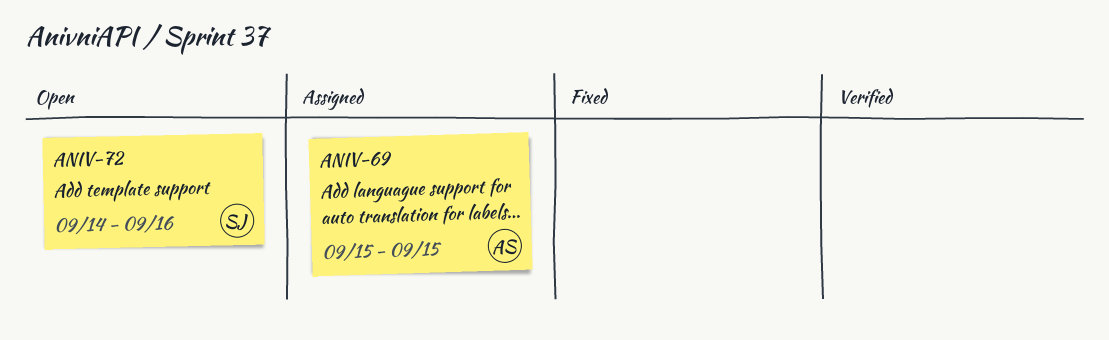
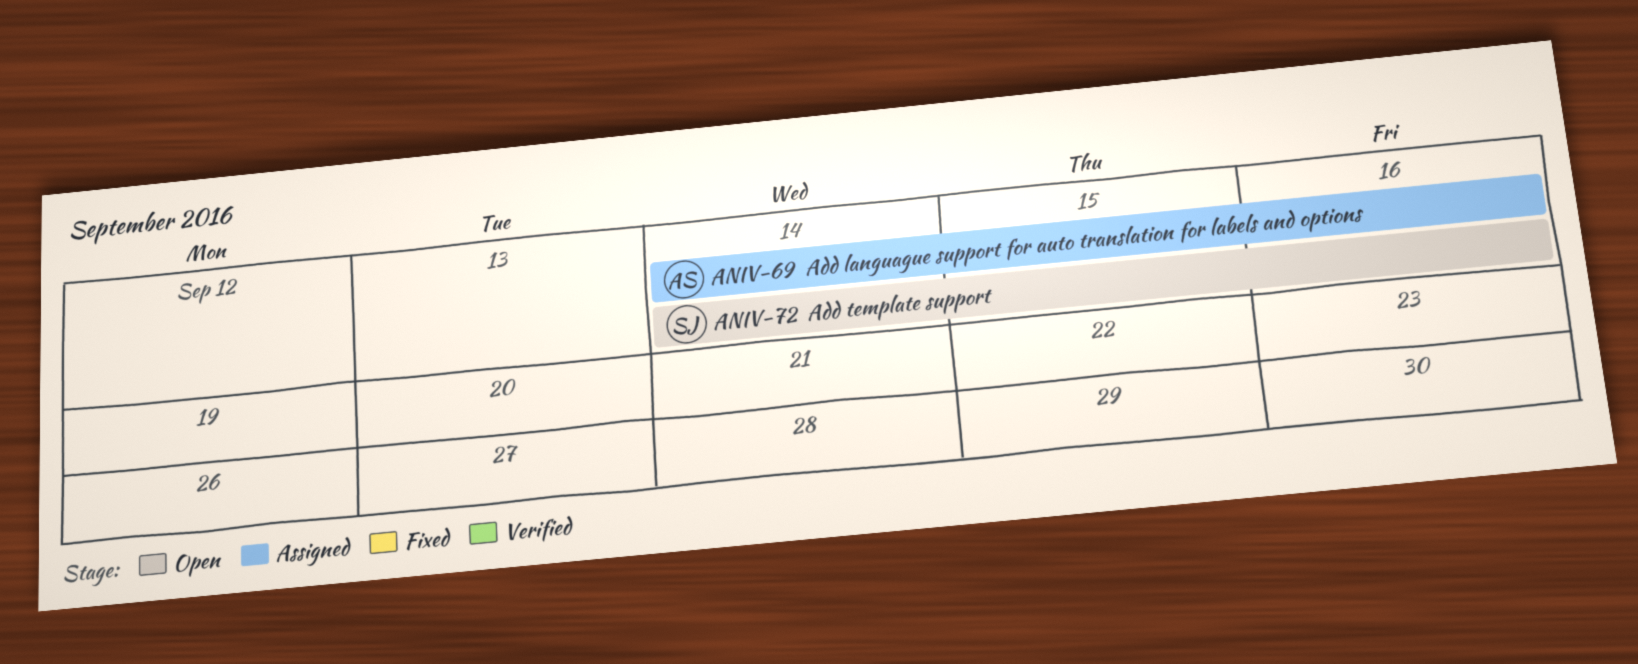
ANIV-69, start: Sep 15 -> Sep 14
ANIV-69, due: Sep 15 -> Sep 16

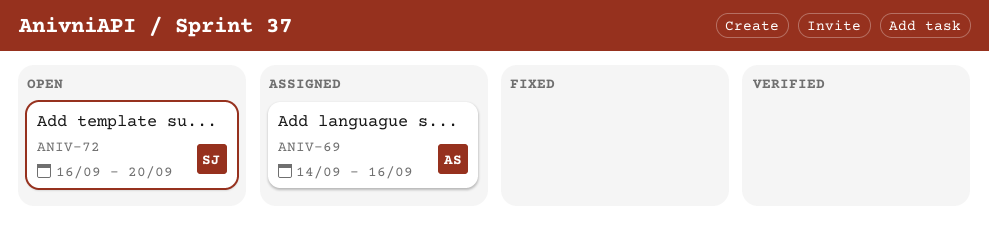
ANIV-72, start: Sep 14 -> Sep 16
ANIV-72, due: Sep 16 -> Sep 20

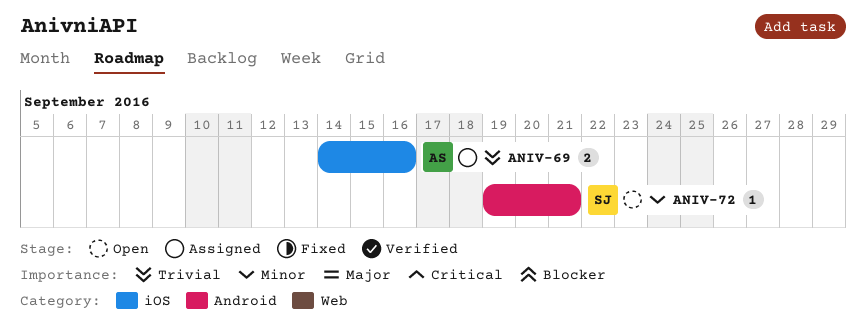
ANIV-72, start: Sep 16 -> Sep 19
ANIV-72, due: Sep 20 -> Sep 21

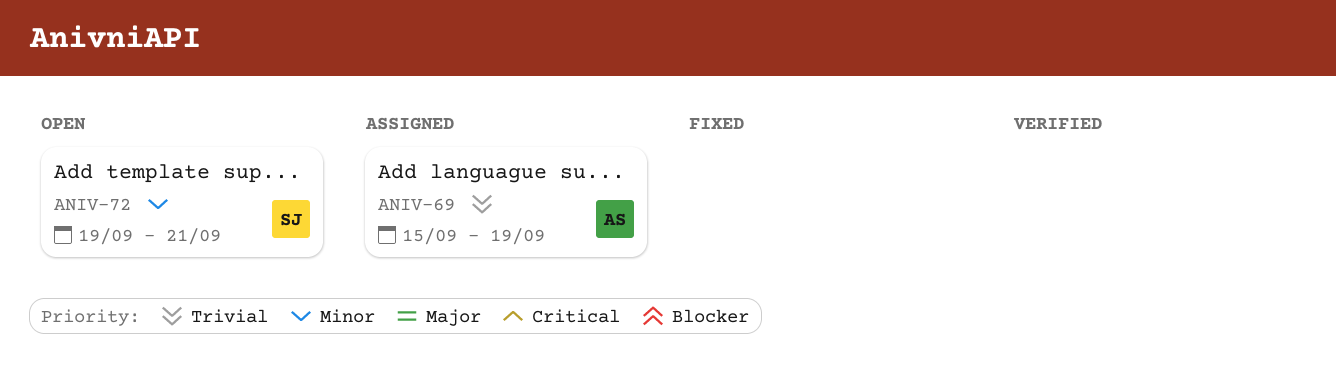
ANIV-69, start: Sep 14 -> Sep 15
ANIV-69, due: Sep 16 -> Sep 19

